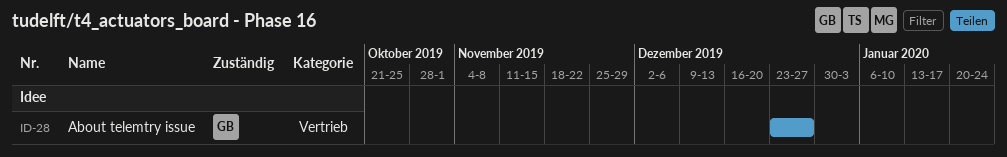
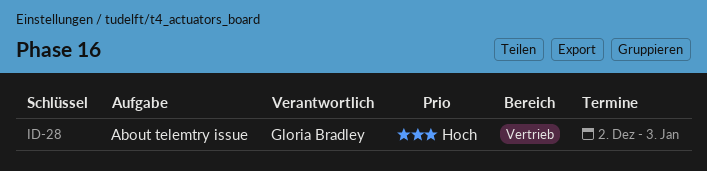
ID-28, start: Dec 23 -> Dec 2
ID-28, due: Dec 27 -> Jan 3

